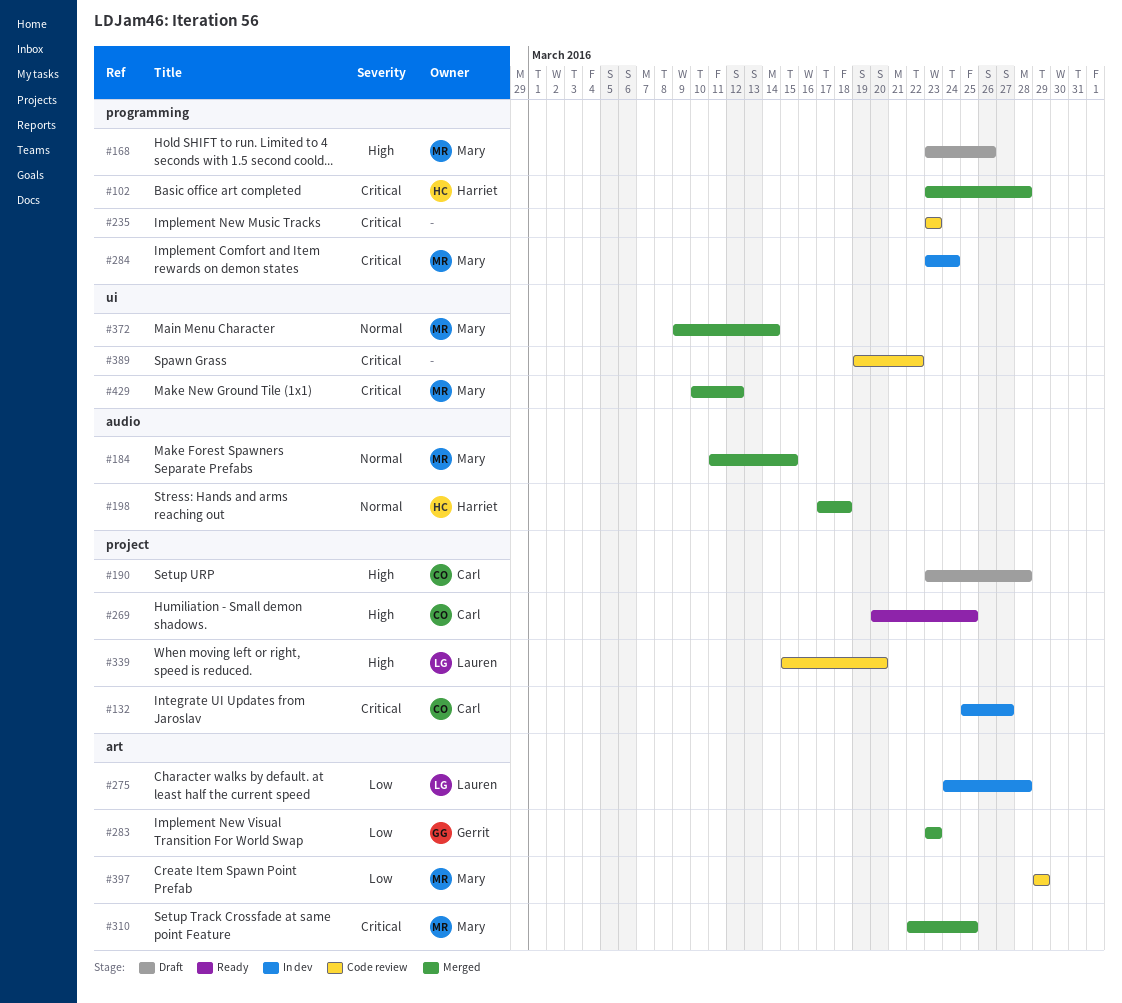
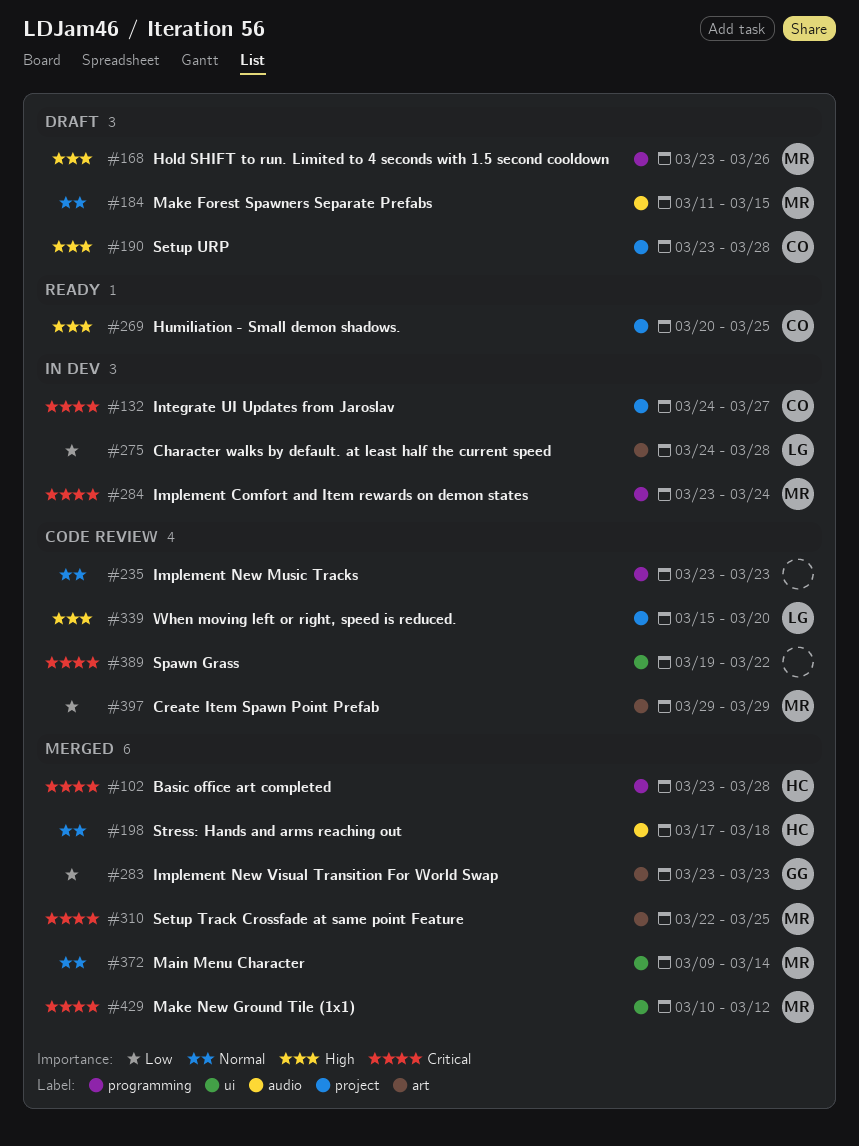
#132, start: Mar 25 -> Mar 24
#184, status: Merged -> Draft
#235, priority: Critical -> Normal

